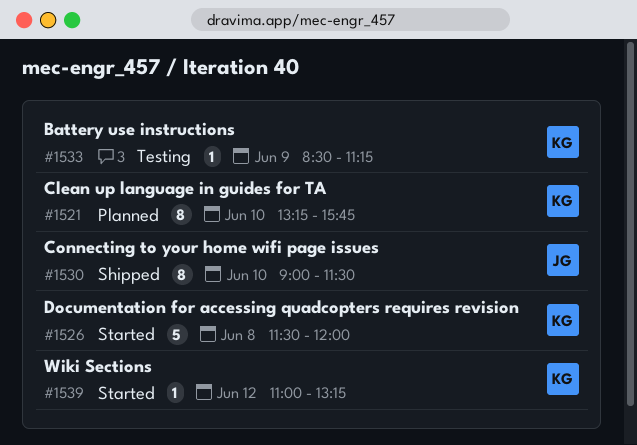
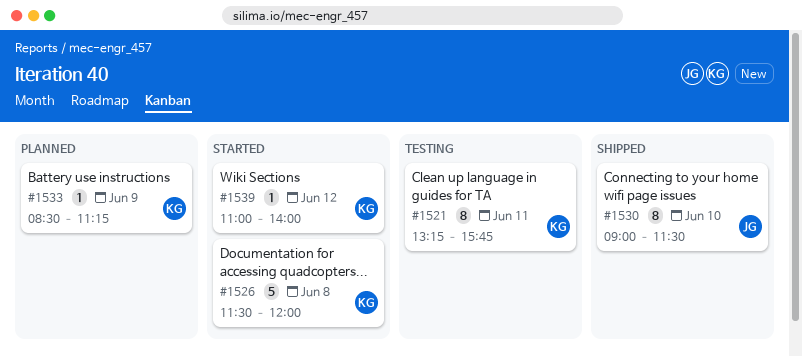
#1521, status: Planned -> Testing
#1521, day: Jun 10 -> Jun 11
#1533, status: Testing -> Planned
#1539, ends: 13:15 -> 14:00

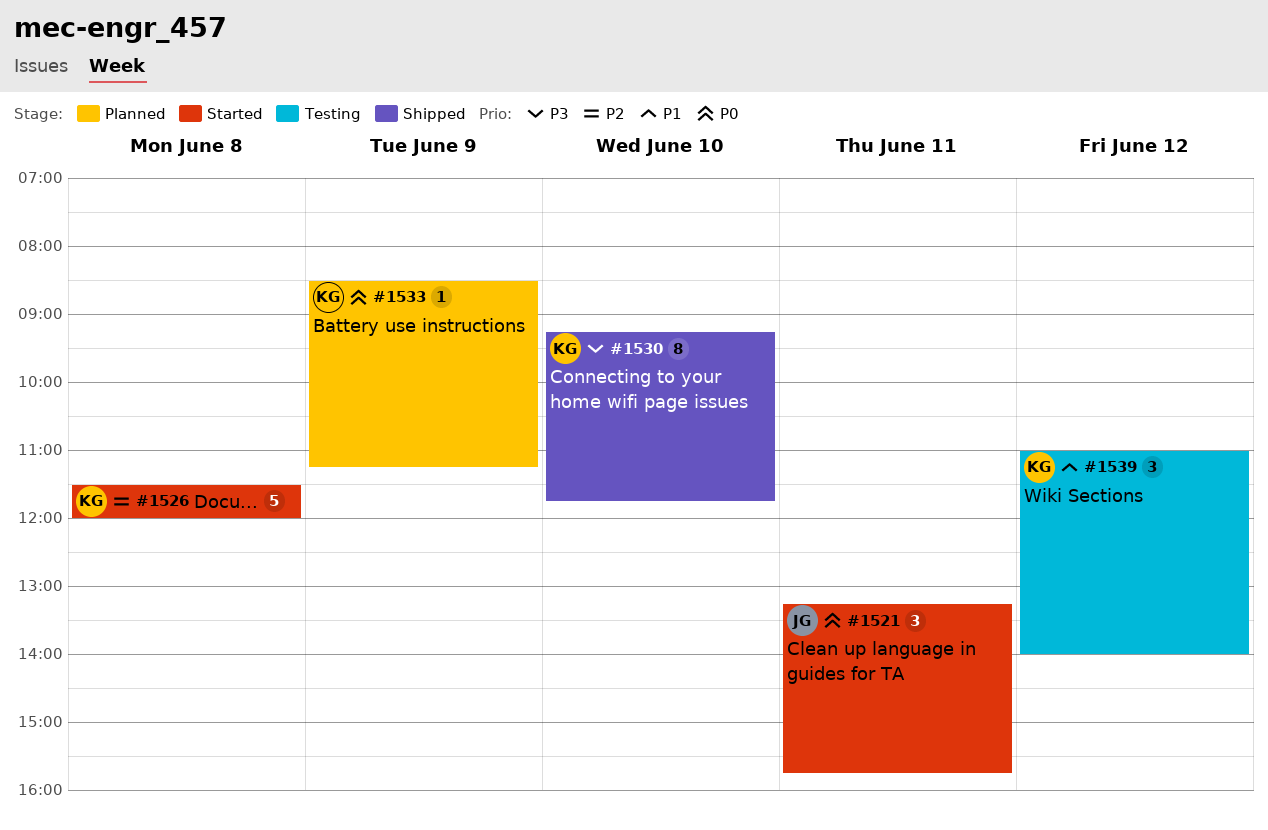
#1521, status: Testing -> Started
#1521, owner: KG -> JG
#1521, estimate: 8 -> 3
#1530, owner: JG -> KG
#1530, begins: 09:00 -> 09:15
#1530, ends: 11:30 -> 11:45
#1539, status: Started -> Testing
#1539, estimate: 1 -> 3

